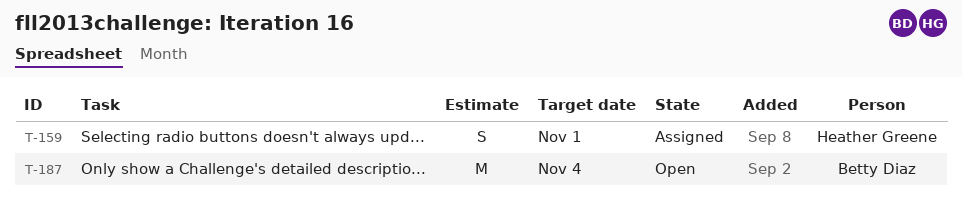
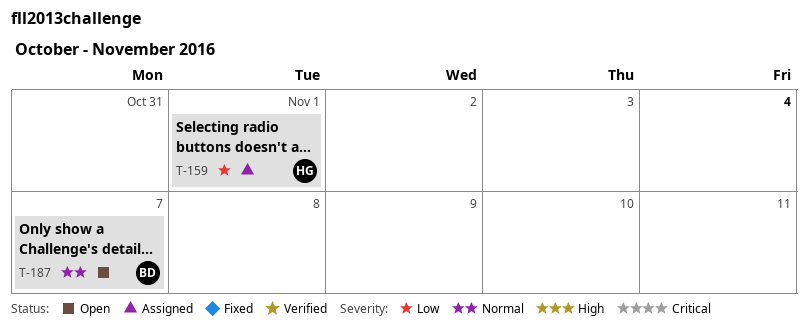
T-187, due: Nov 4 -> Nov 7

